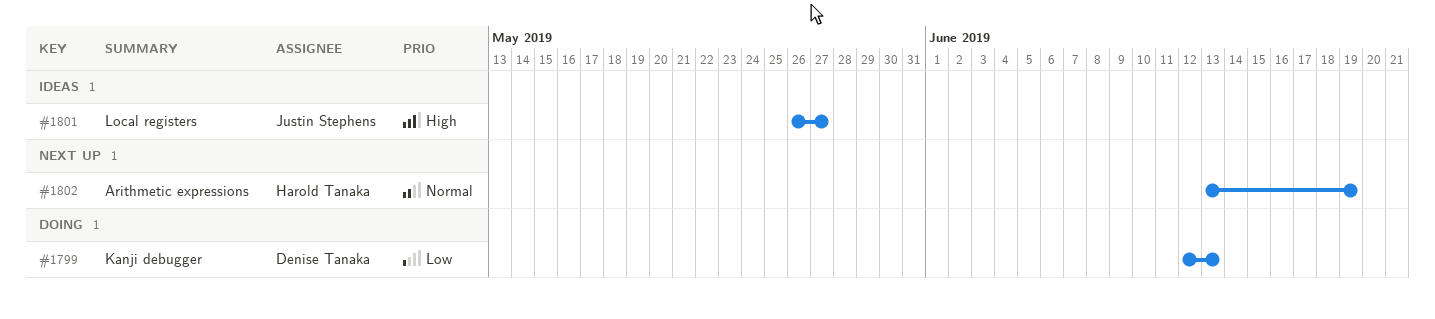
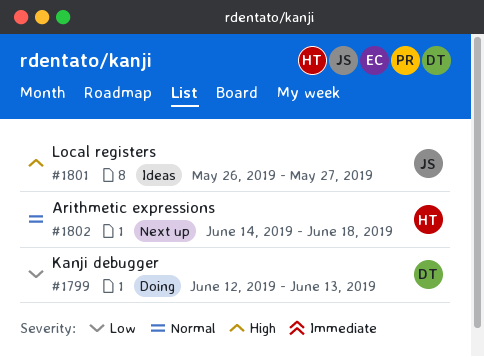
#1802, start: Jun 13 -> Jun 14
#1802, due: Jun 19 -> Jun 18

